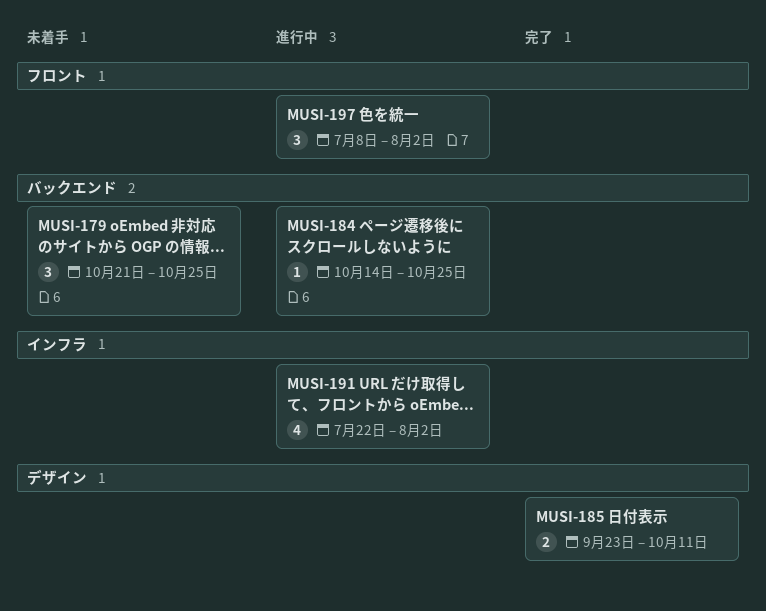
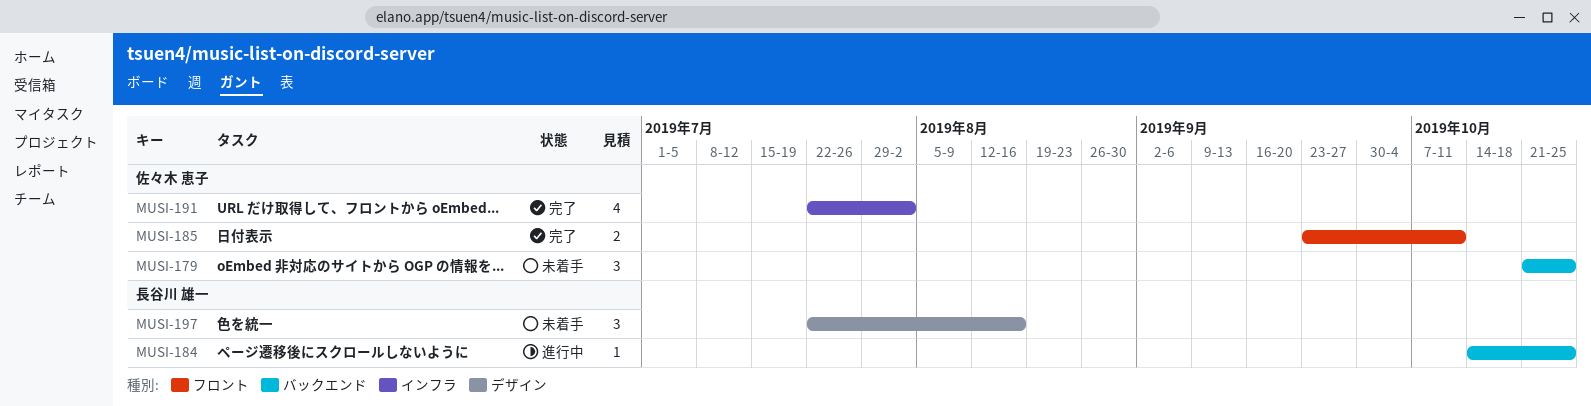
MUSI-185, label: デザイン -> フロント
MUSI-191, status: 進行中 -> 完了
MUSI-197, status: 進行中 -> 未着手
MUSI-197, label: フロント -> デザイン
MUSI-197, start: Jul 8 -> Jul 22
MUSI-197, due: Aug 2 -> Aug 16

